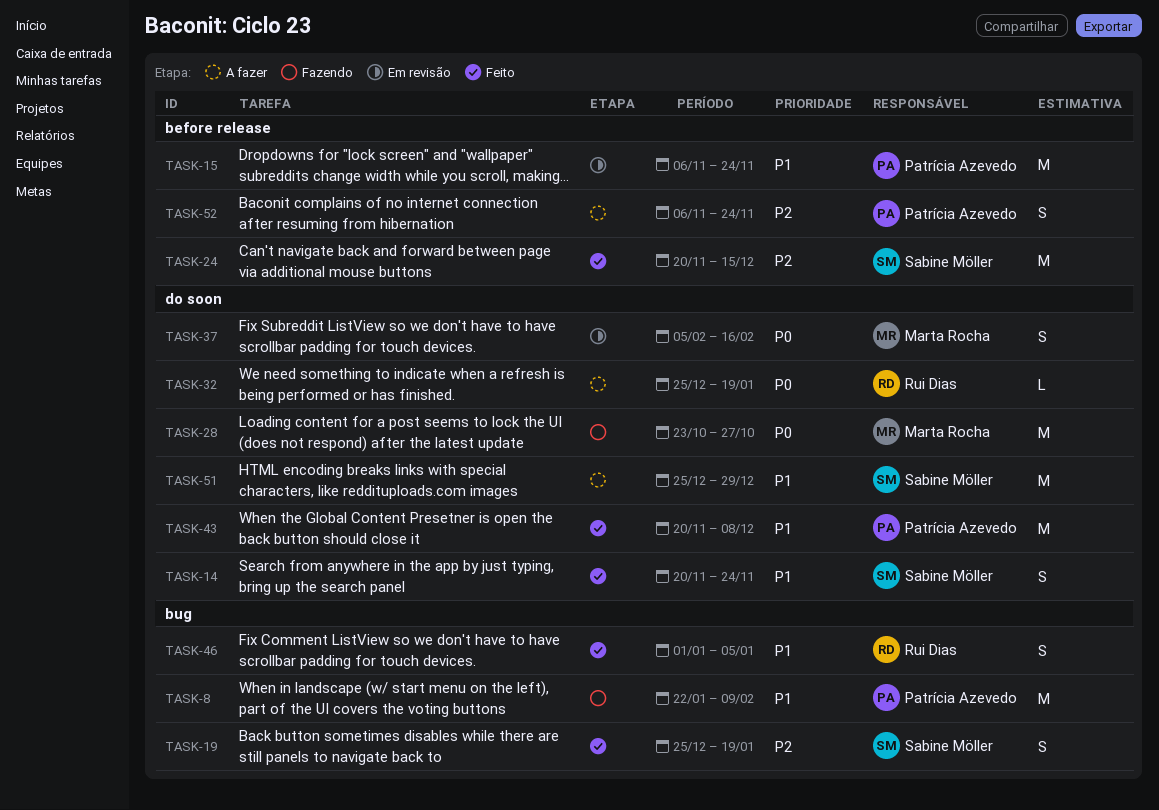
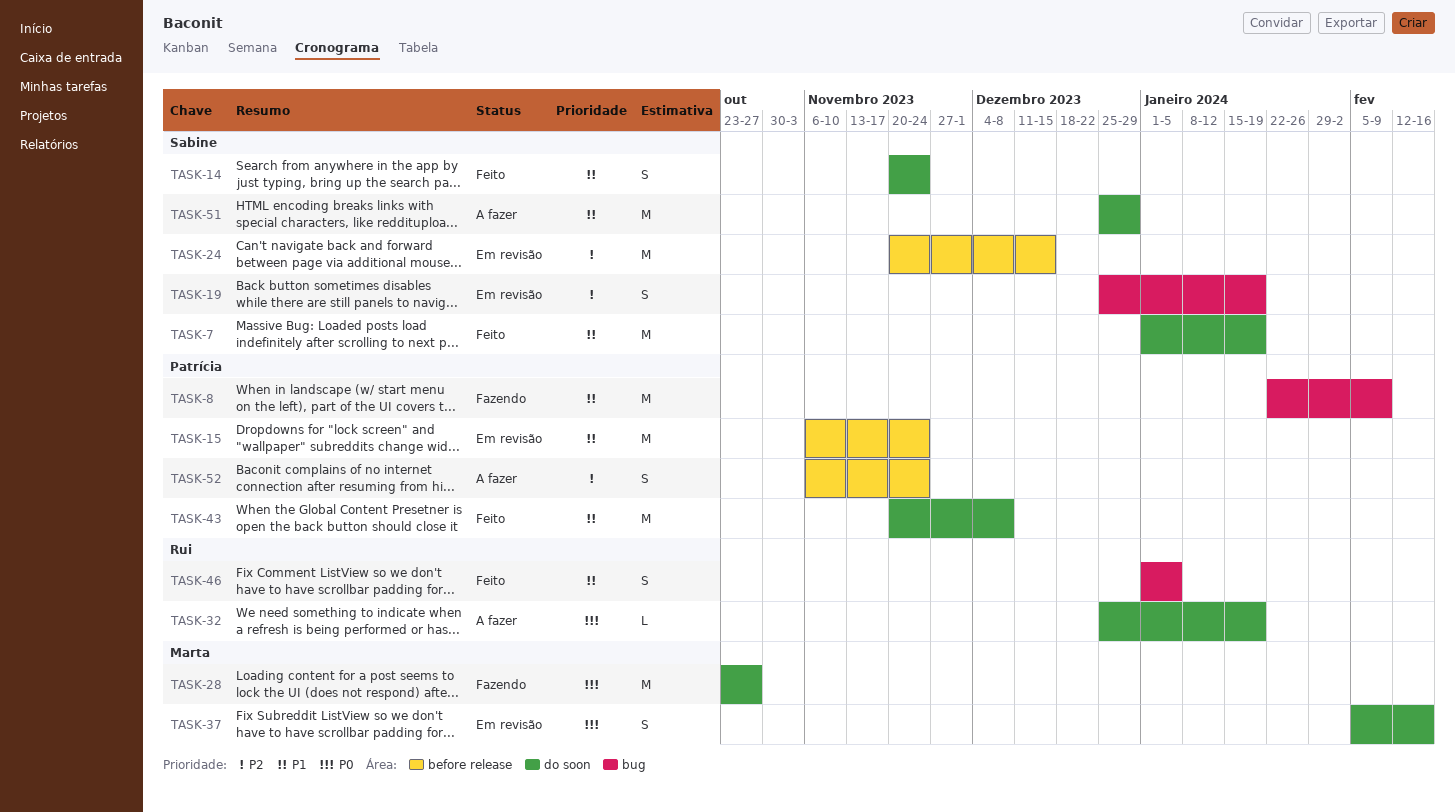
TASK-7: none -> present
TASK-19, status: Feito -> Em revisão
TASK-24, status: Feito -> Em revisão

